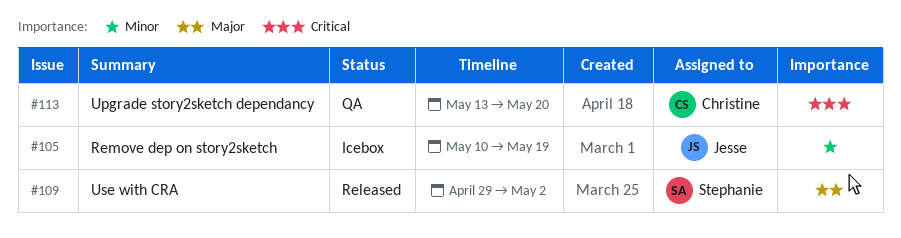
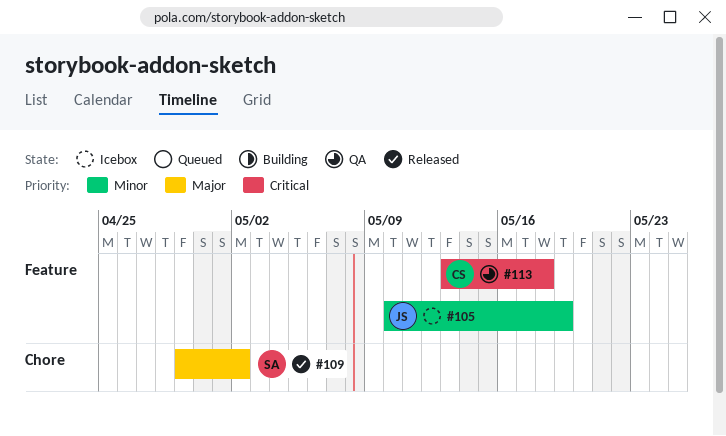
#113, due: May 20 -> May 18

